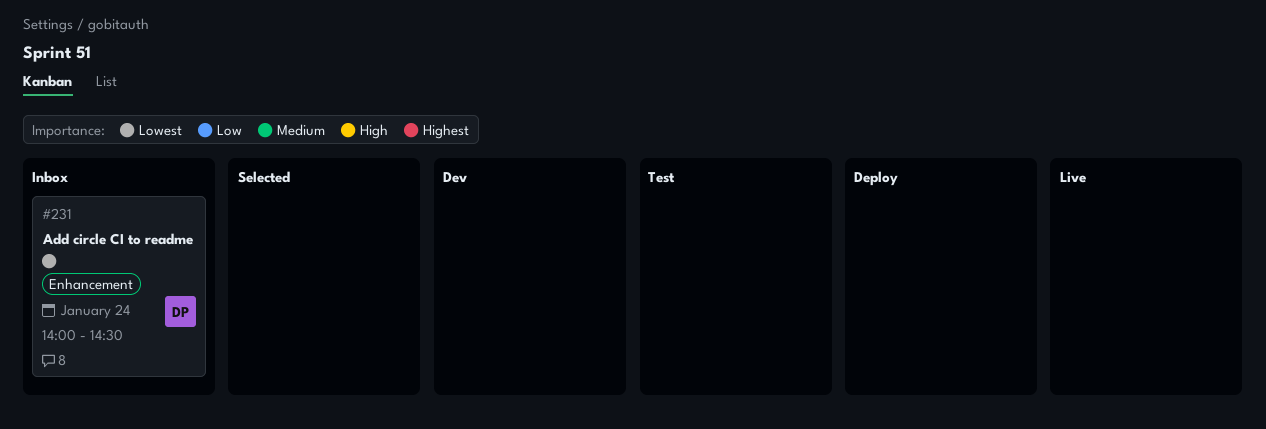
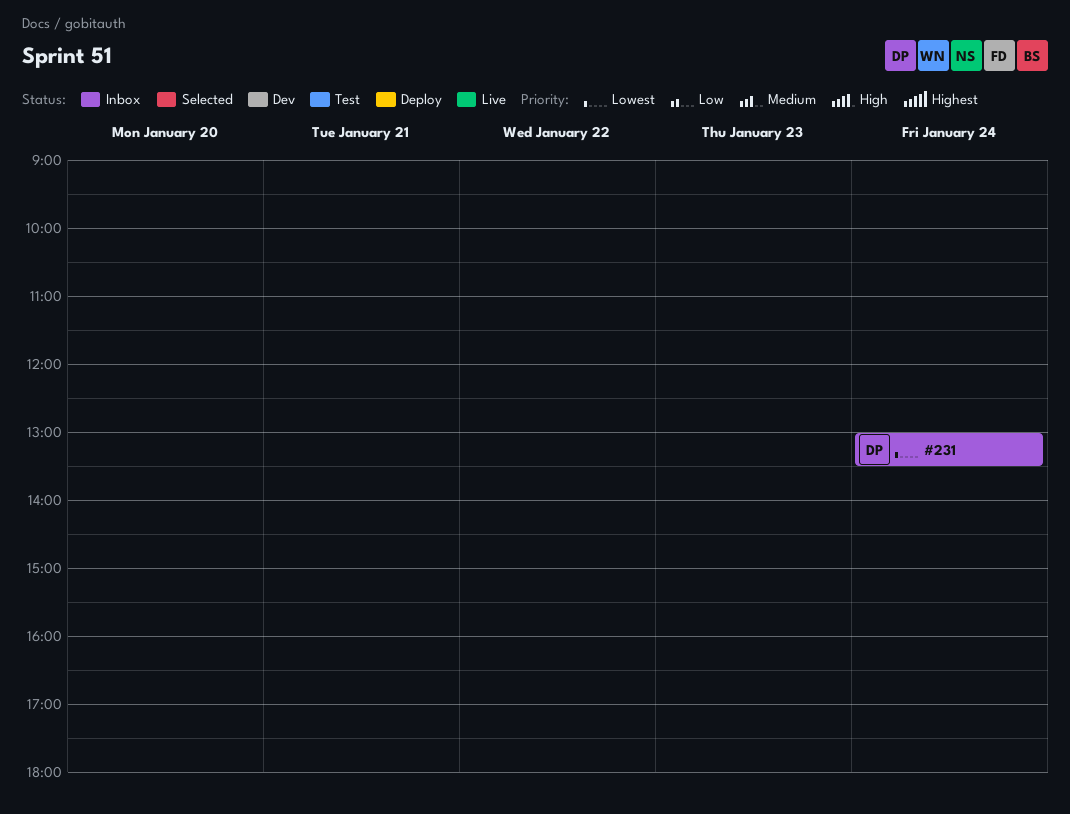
#231, begins: 14:00 -> 13:00
#231, ends: 14:30 -> 13:30

